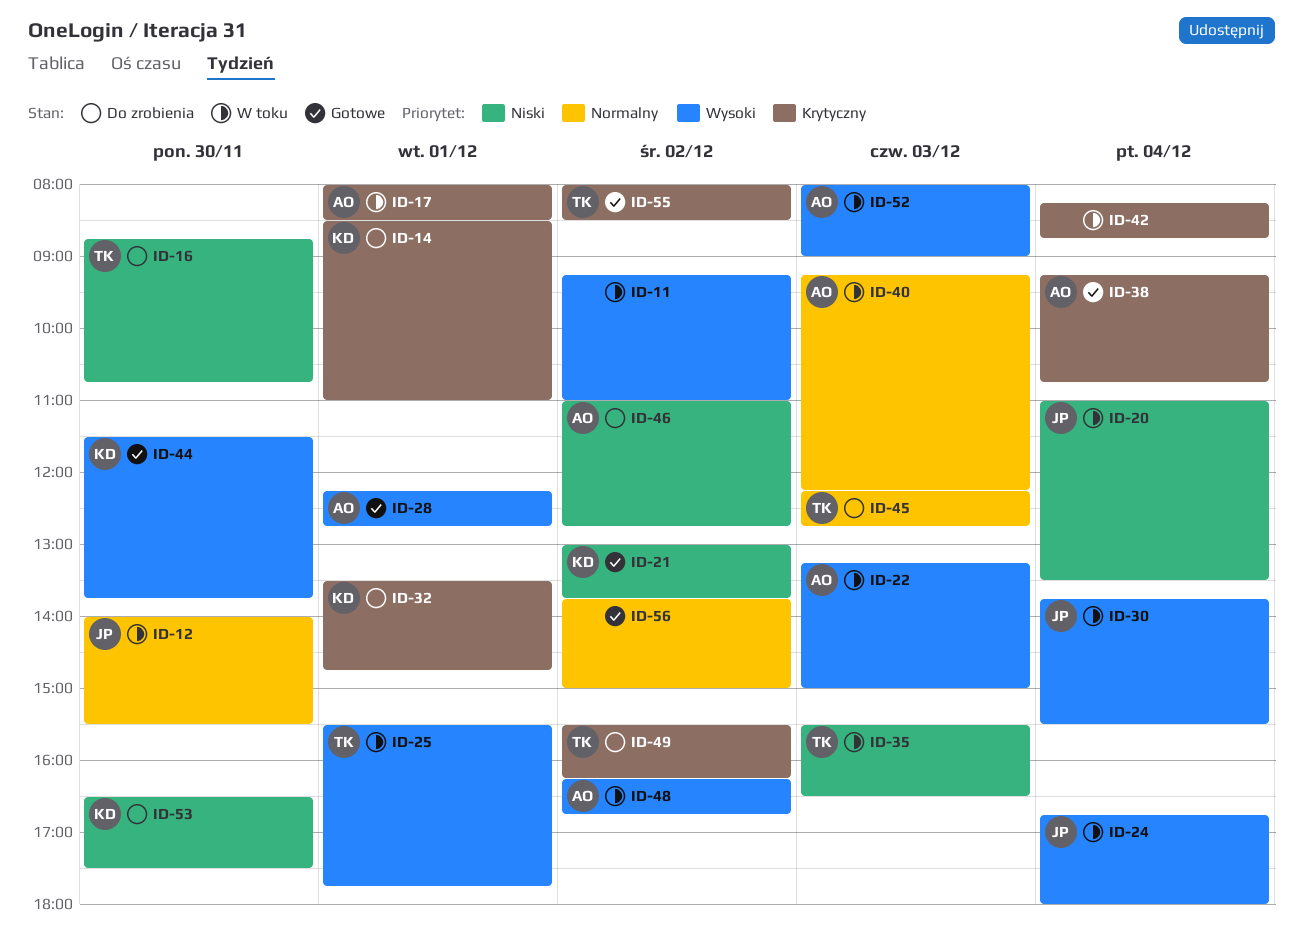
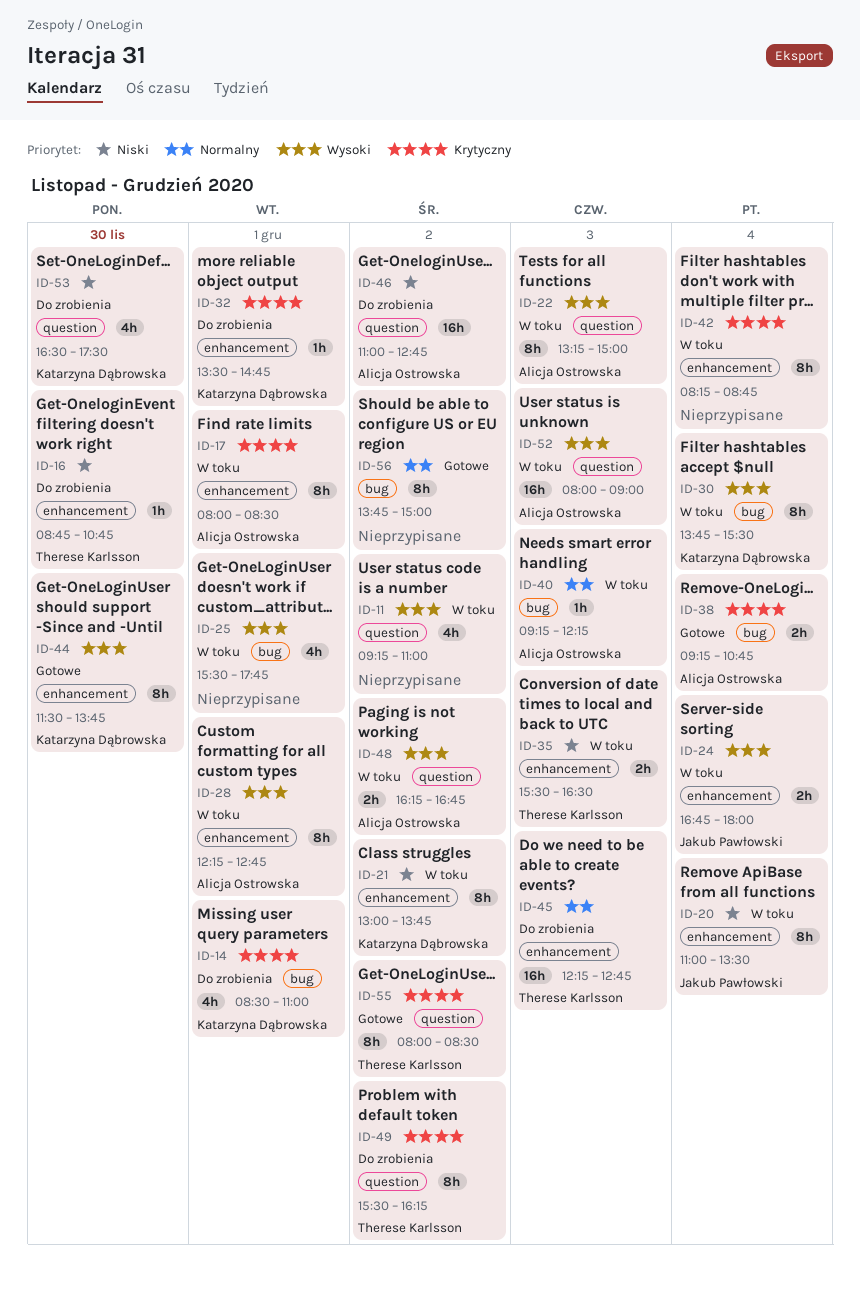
ID-12: present -> none
ID-21, status: Gotowe -> W toku
ID-25, owner: Therese Karlsson -> none
ID-28, status: Gotowe -> W toku
ID-30, owner: Jakub Pawłowski -> Katarzyna Dąbrowska

